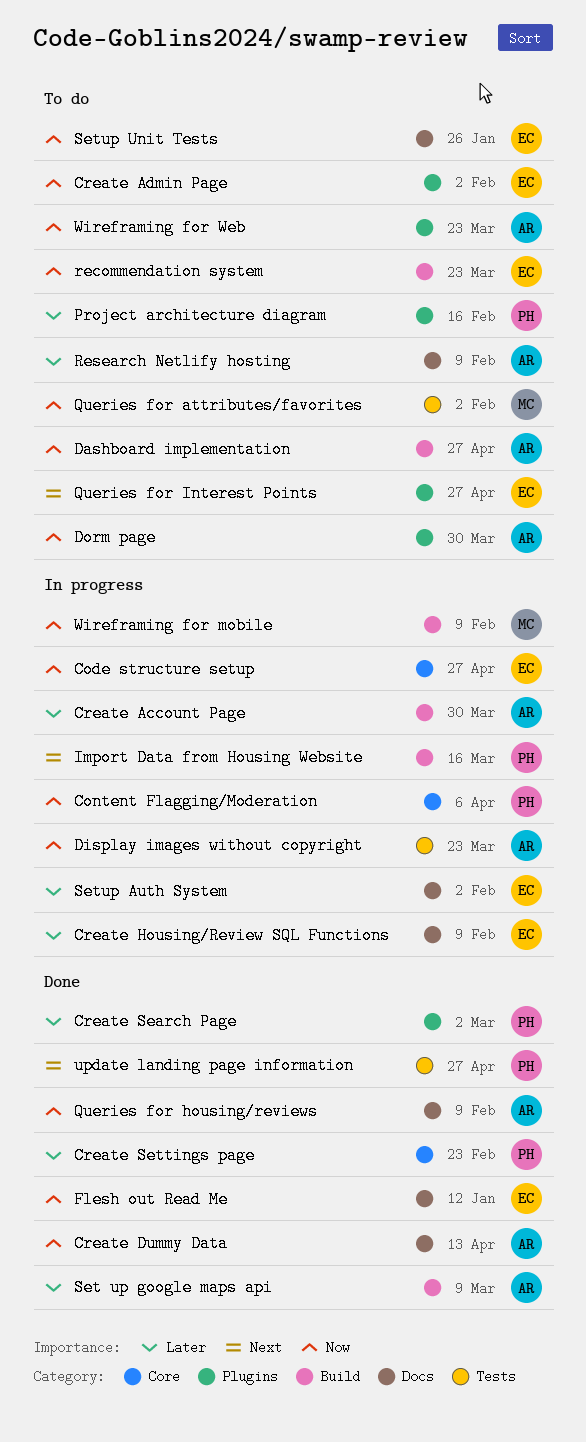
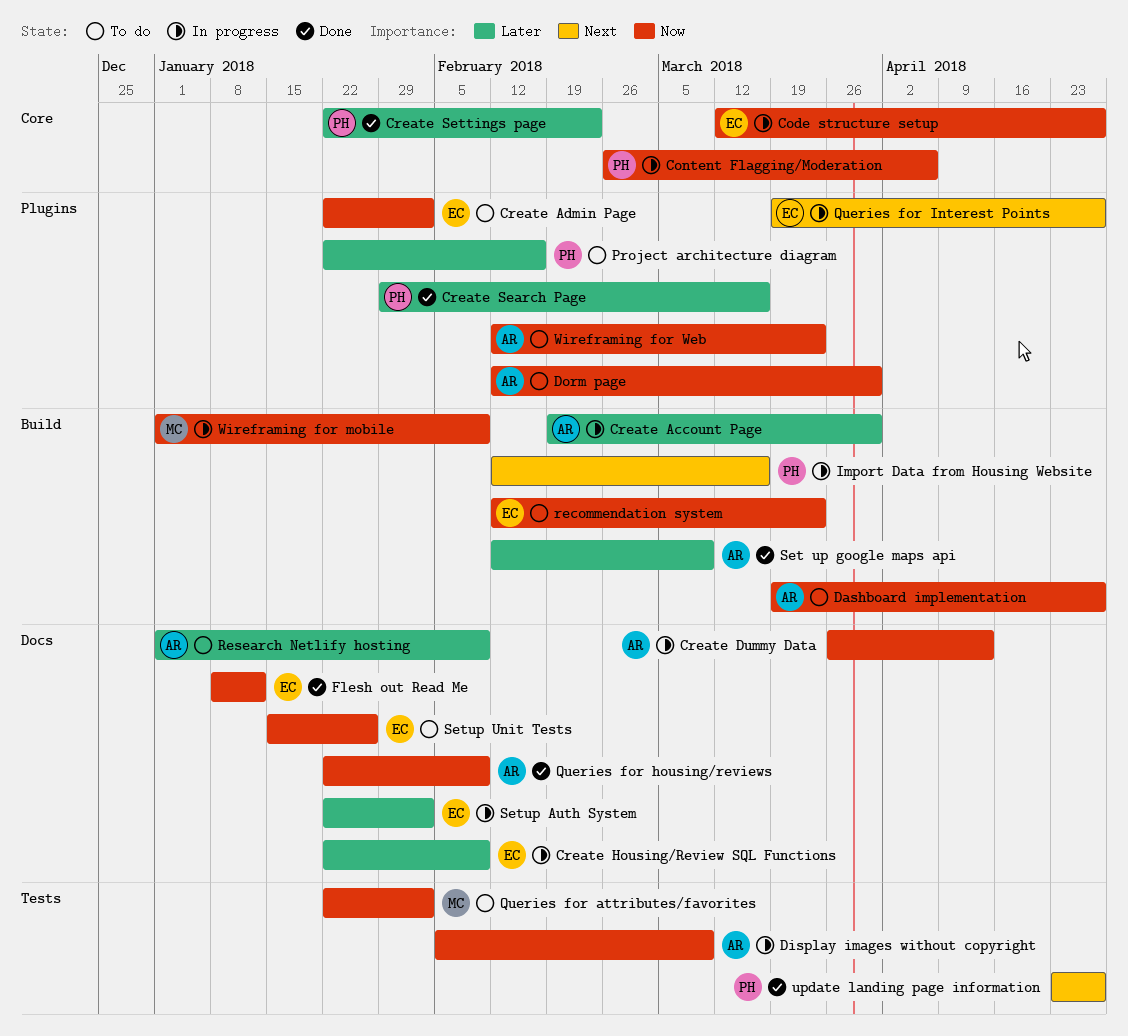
Create Dummy Data, status: Done -> In progress
Create Search Page, due: Mar 2 -> Mar 16
Display images without copyright, due: Mar 23 -> Mar 9
Queries for Interest Points, status: To do -> In progress

